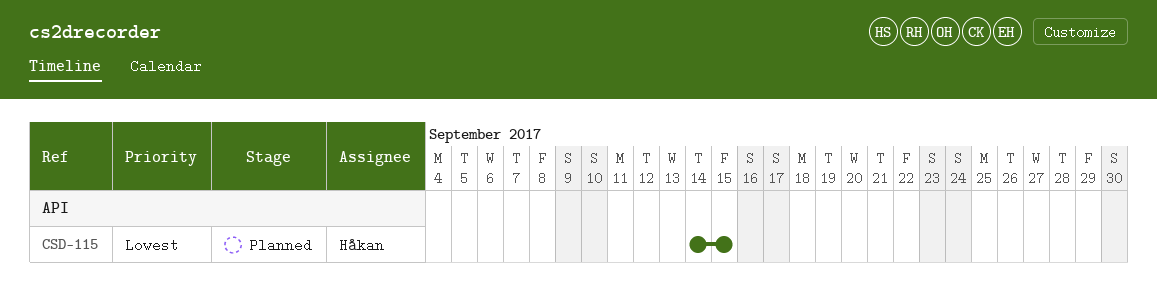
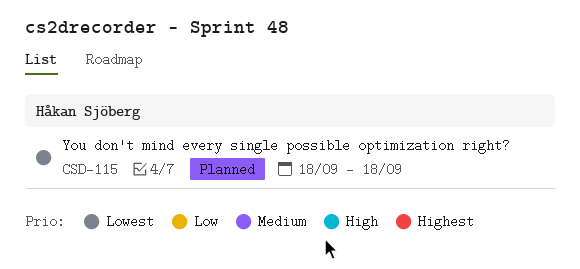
CSD-115, start: Sep 14 -> Sep 18
CSD-115, due: Sep 15 -> Sep 18

